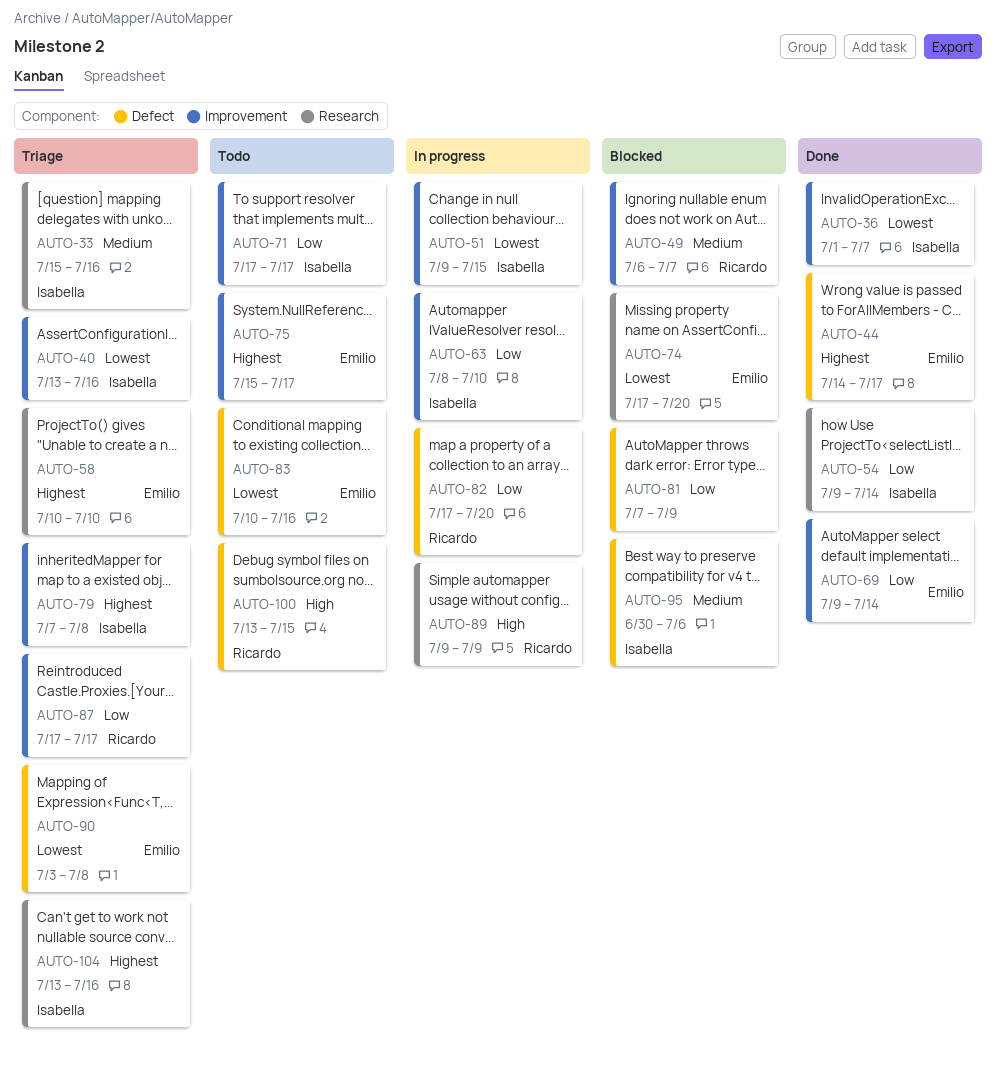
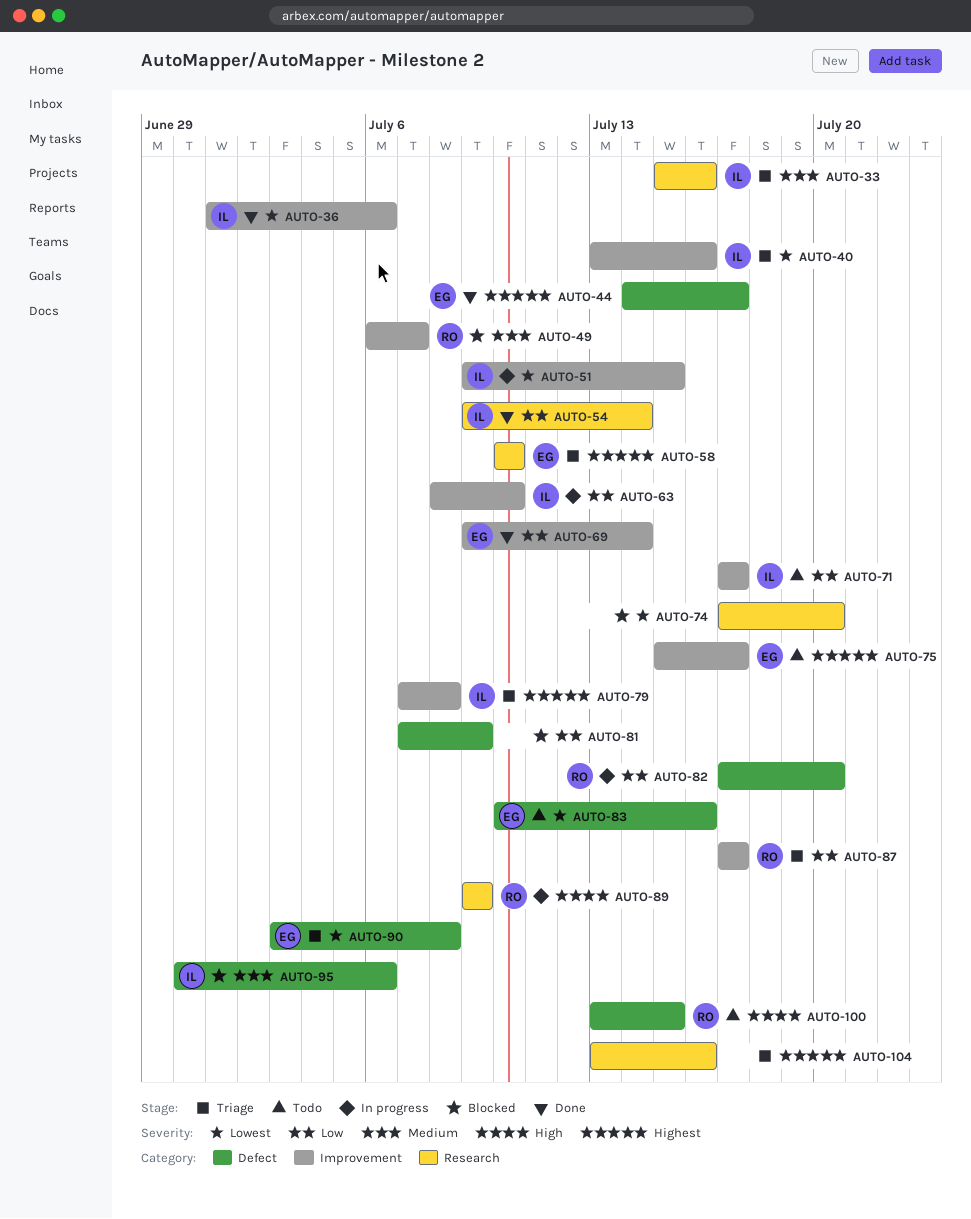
AUTO-36, due: Jul 7 -> Jul 6
AUTO-74, owner: Emilio -> none
AUTO-104, owner: Isabella -> none

